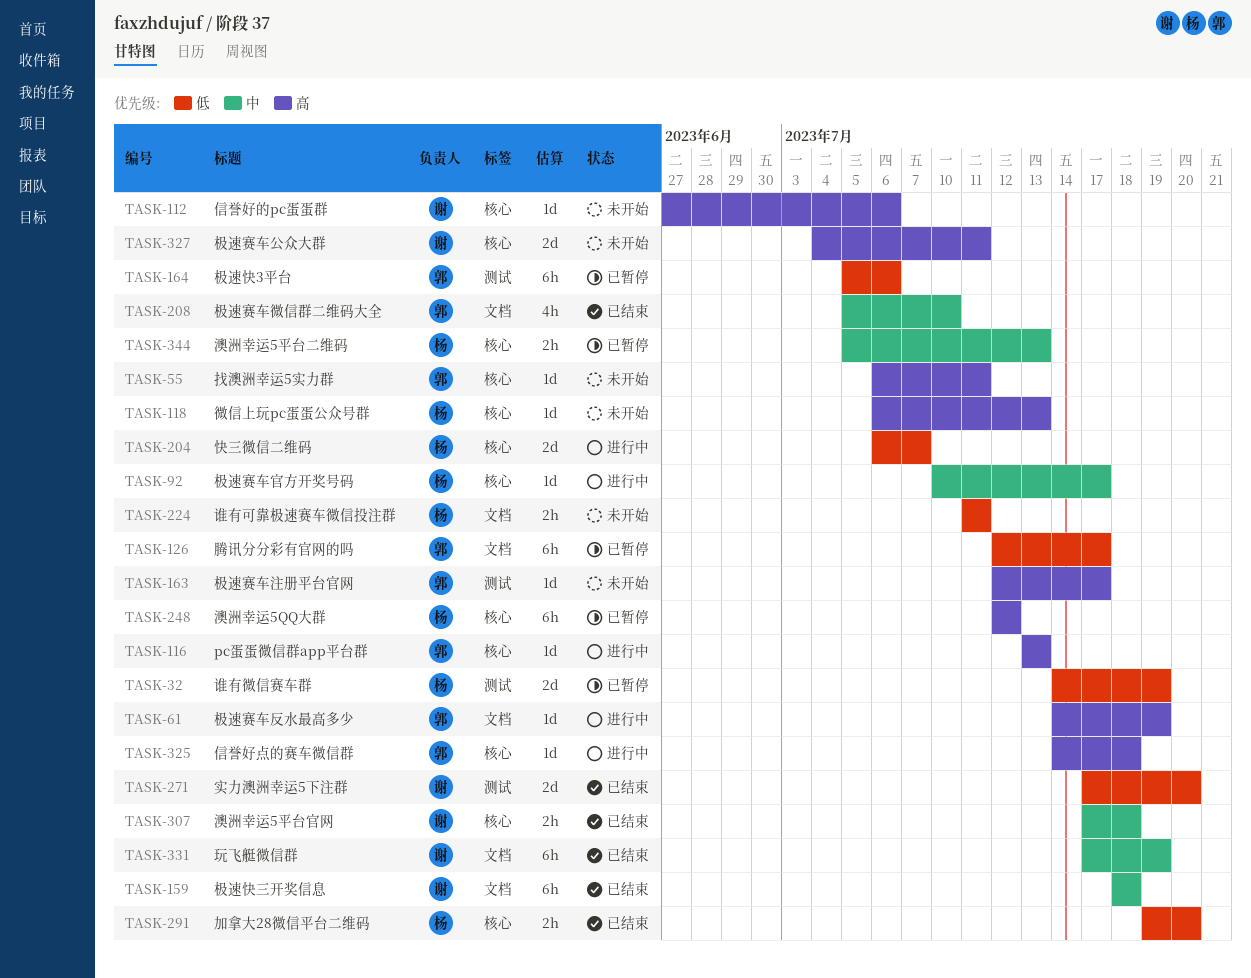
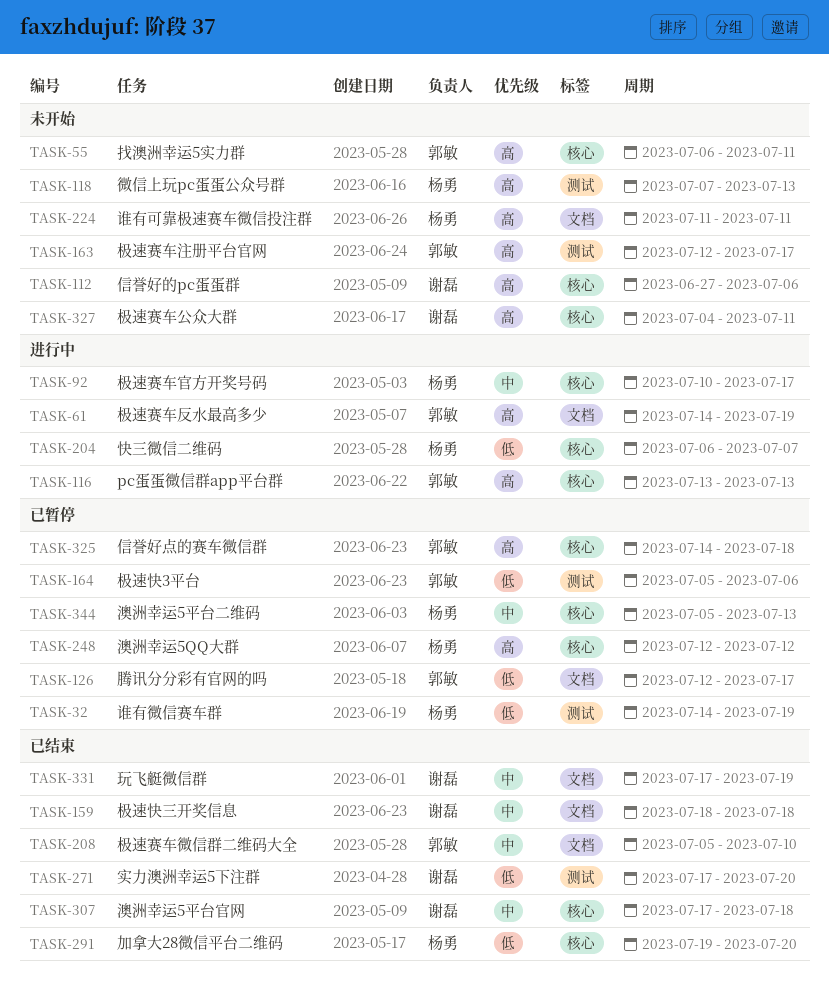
TASK-118, label: 核心 -> 测试
TASK-118, start: Jul 6 -> Jul 7
TASK-224, priority: 低 -> 高
TASK-325, status: 进行中 -> 已暂停

